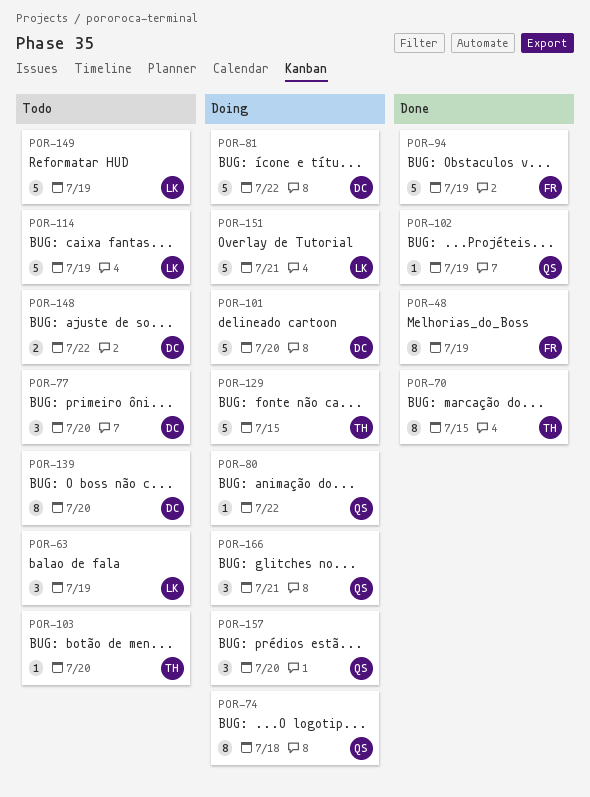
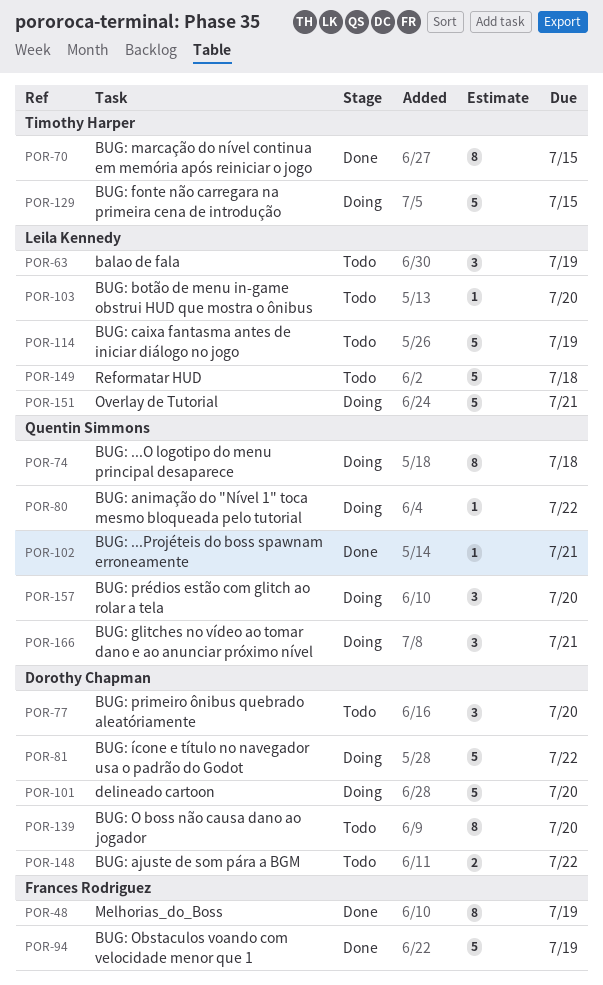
POR-102, due: Jul 19 -> Jul 21
POR-103, owner: Timothy Harper -> Leila Kennedy
POR-149, due: Jul 19 -> Jul 18

